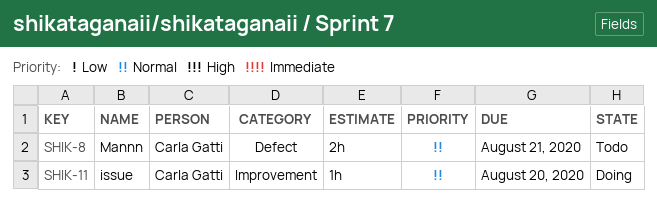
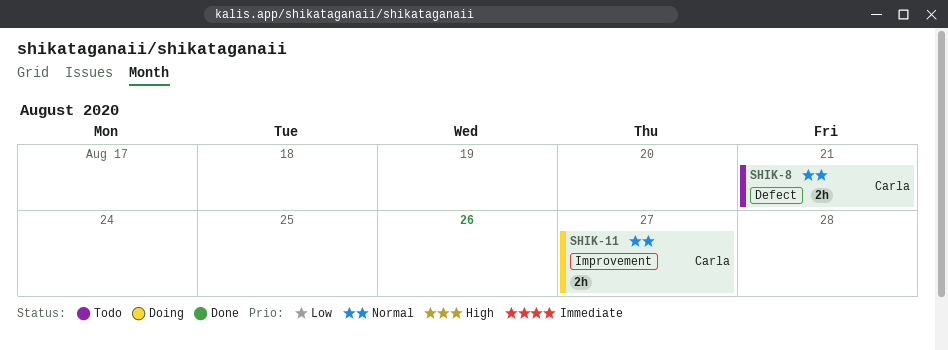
SHIK-11, estimate: 1h -> 2h
SHIK-11, due: Aug 20 -> Aug 27

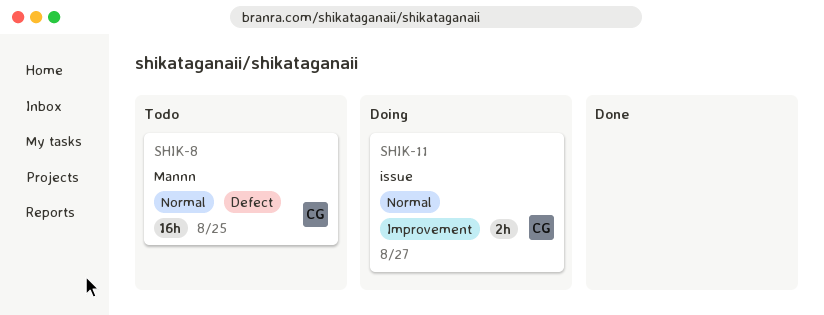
SHIK-8, estimate: 2h -> 16h
SHIK-8, due: Aug 21 -> Aug 25

